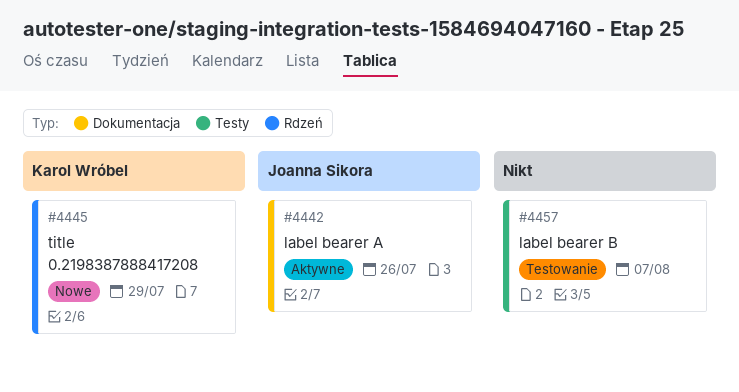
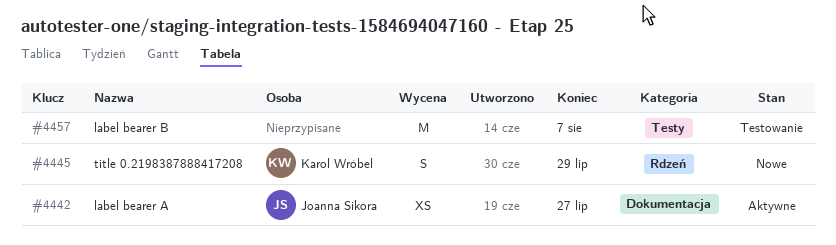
#4442, due: Jul 26 -> Jul 27

